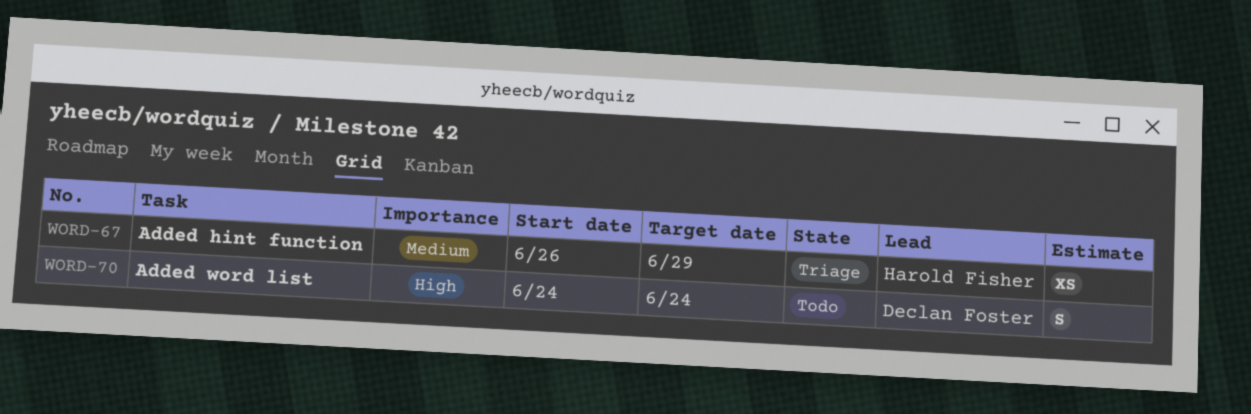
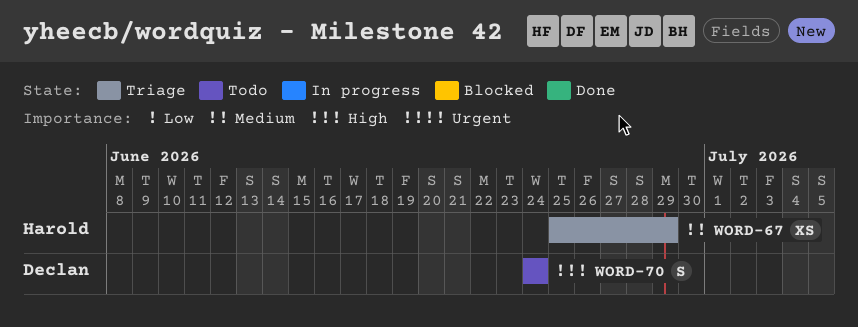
WORD-67, start: Jun 26 -> Jun 25

